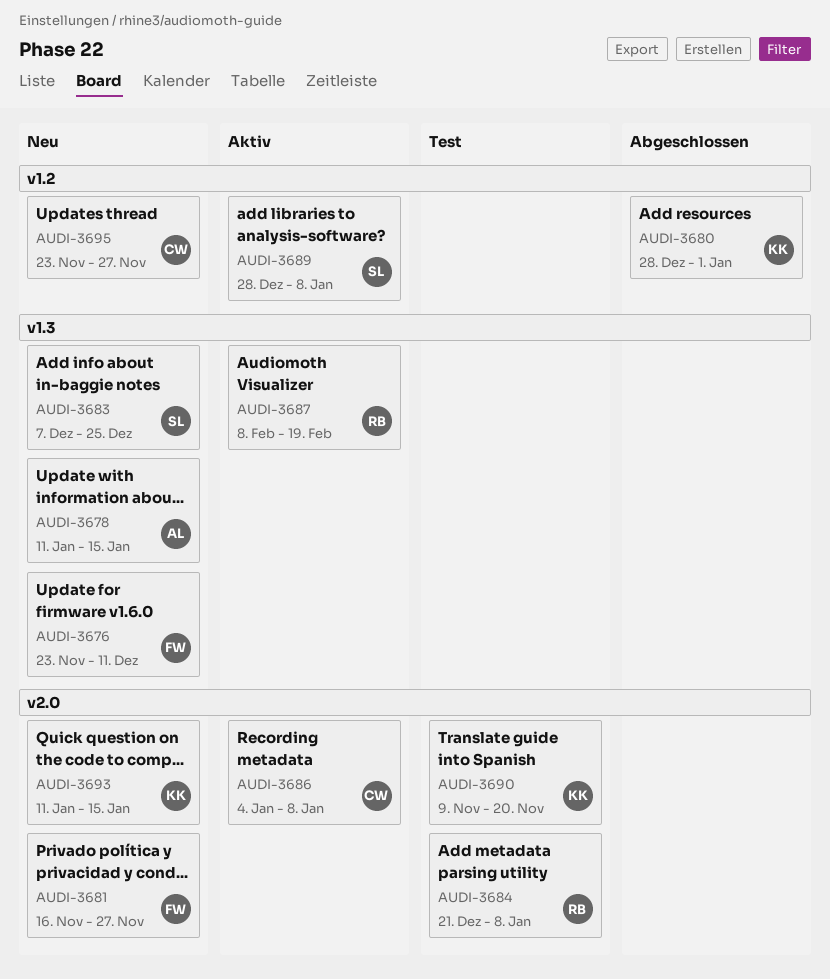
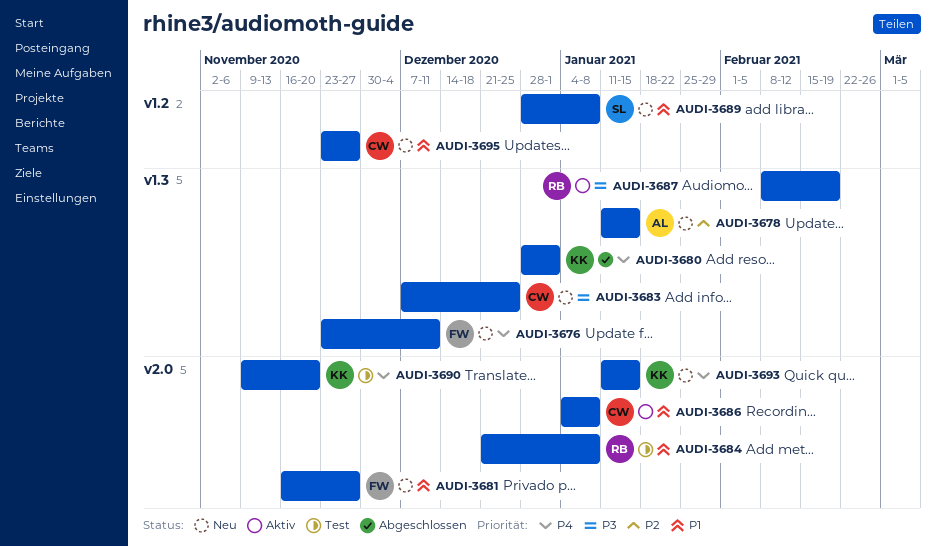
AUDI-3680, label: v1.2 -> v1.3
AUDI-3683, owner: SL -> CW
AUDI-3689, status: Aktiv -> Neu

